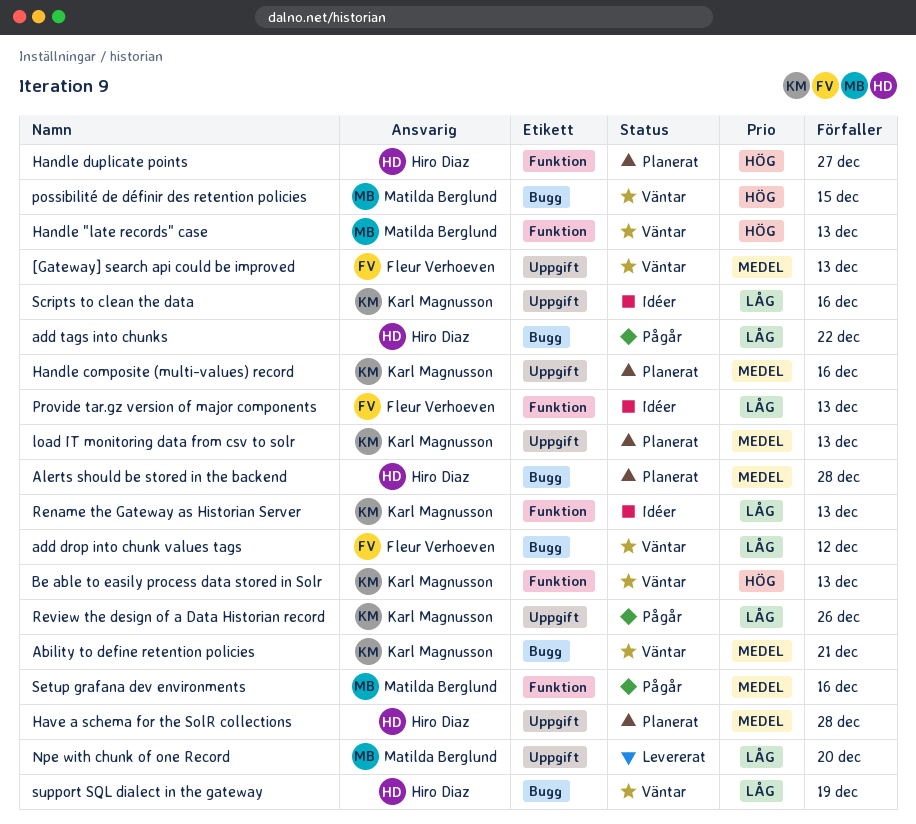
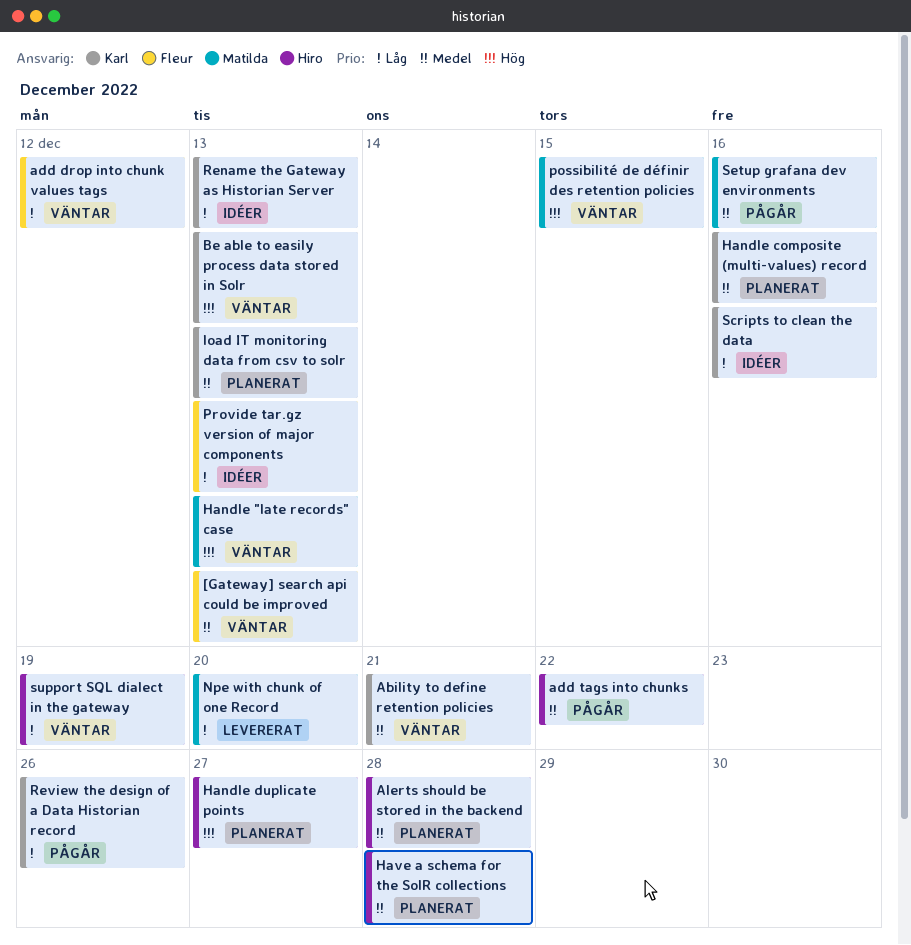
add tags into chunks, priority: Låg -> Medel

